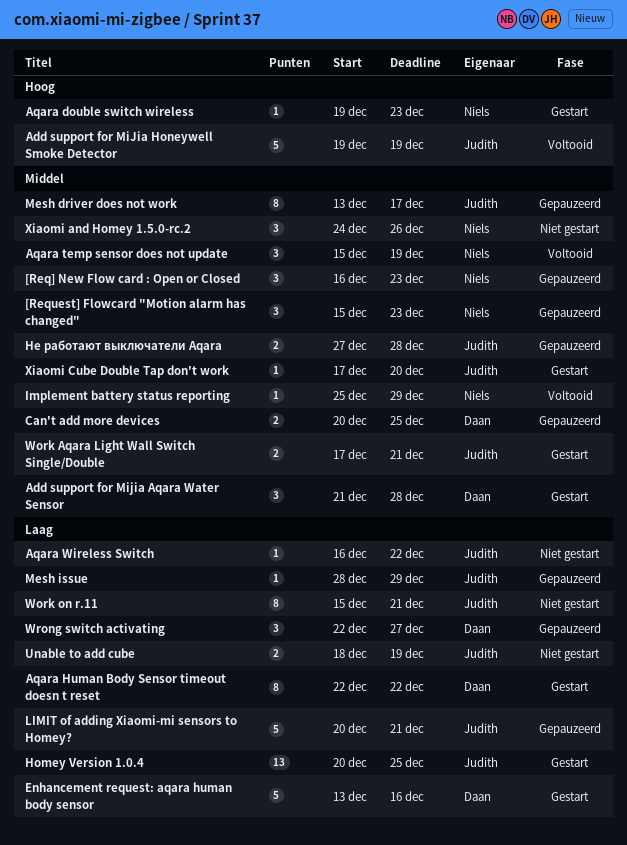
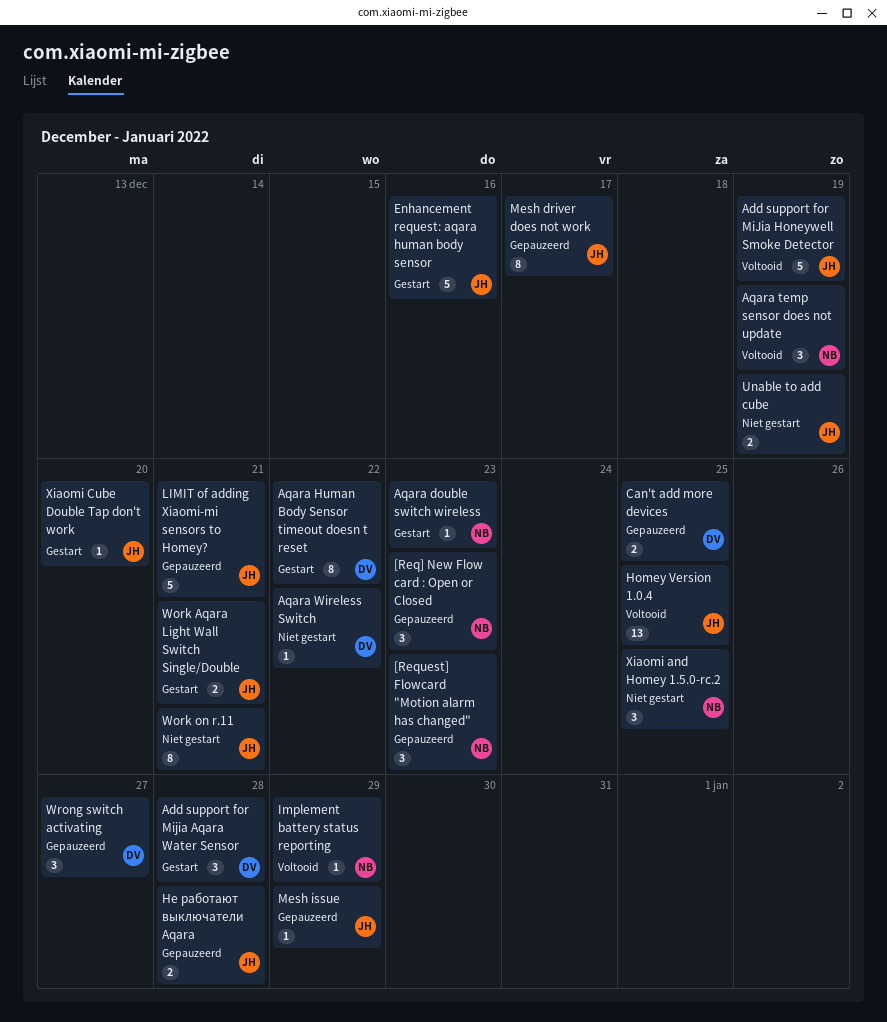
Aqara Wireless Switch, owner: Judith -> Daan
Enhancement request: aqara human body sensor, owner: Daan -> Judith
Homey Version 1.0.4, status: Gestart -> Voltooid
Xiaomi and Homey 1.5.0-rc.2, due: Dec 26 -> Dec 25

